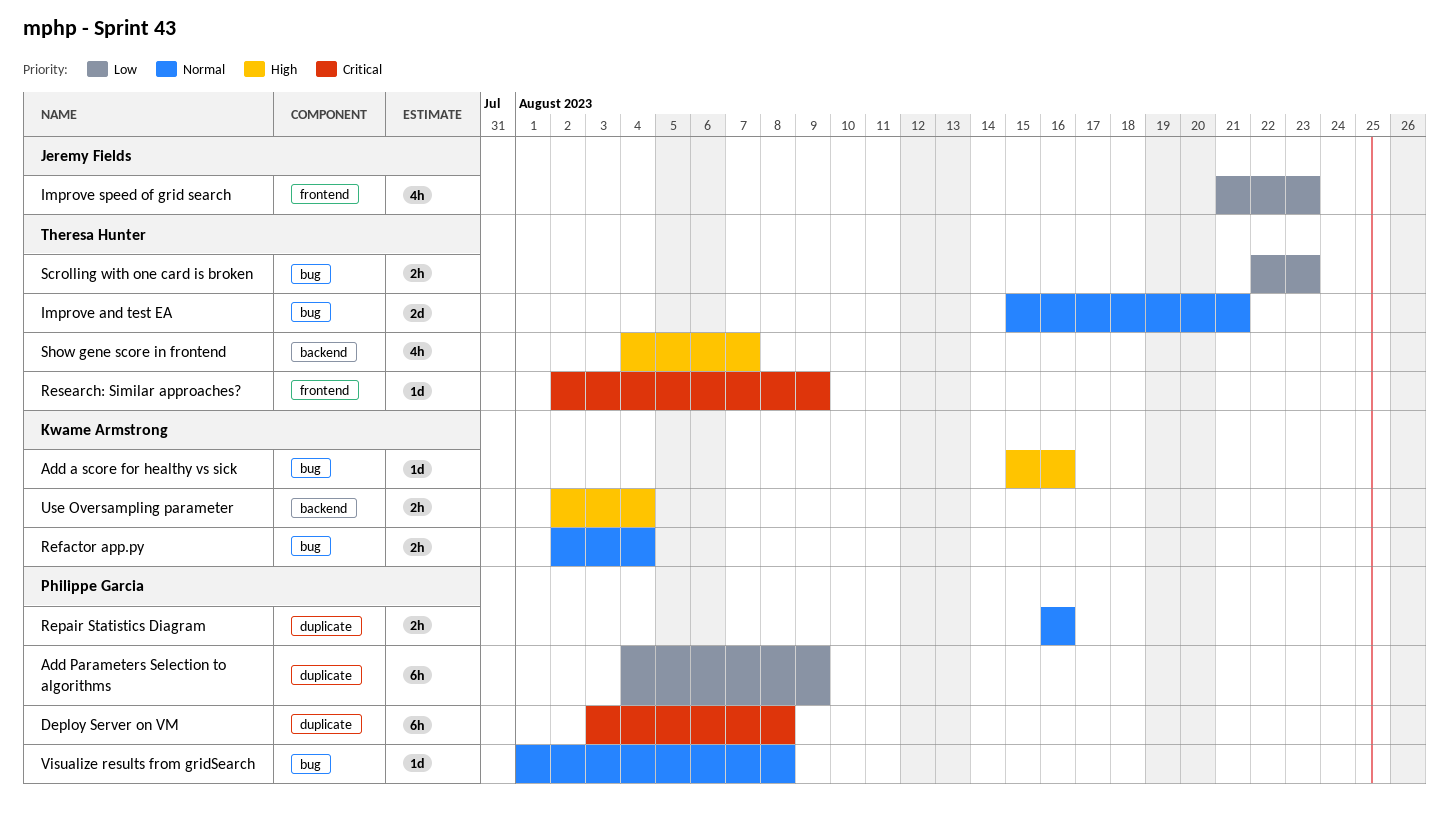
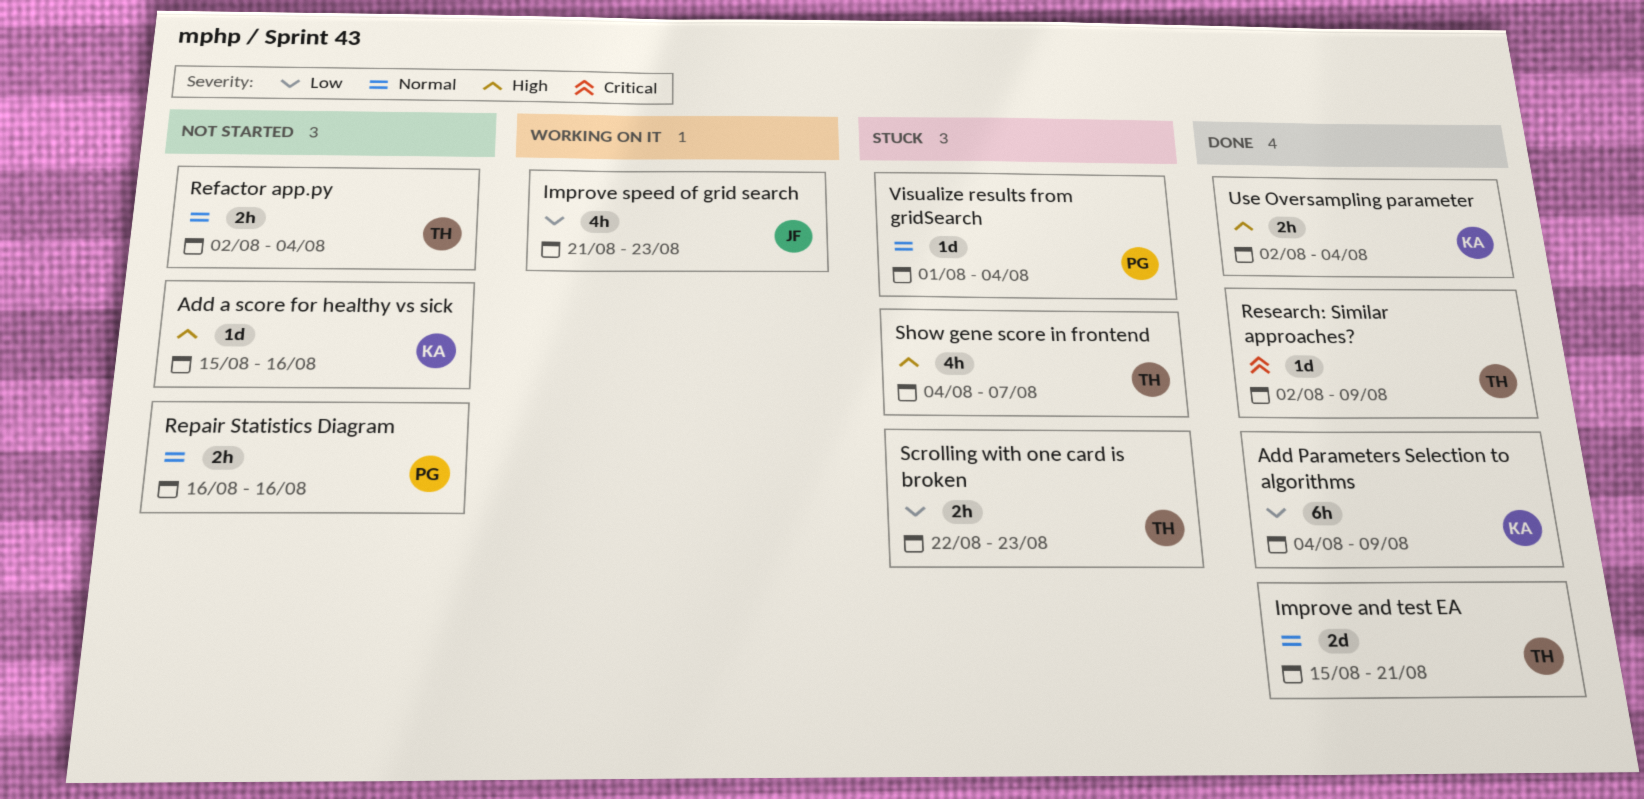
Add Parameters Selection to algorithms, owner: Philippe Garcia -> Kwame Armstrong
Deploy Server on VM: present -> none
Refactor app.py, owner: Kwame Armstrong -> Theresa Hunter
Visualize results from gridSearch, due: Aug 8 -> Aug 4

